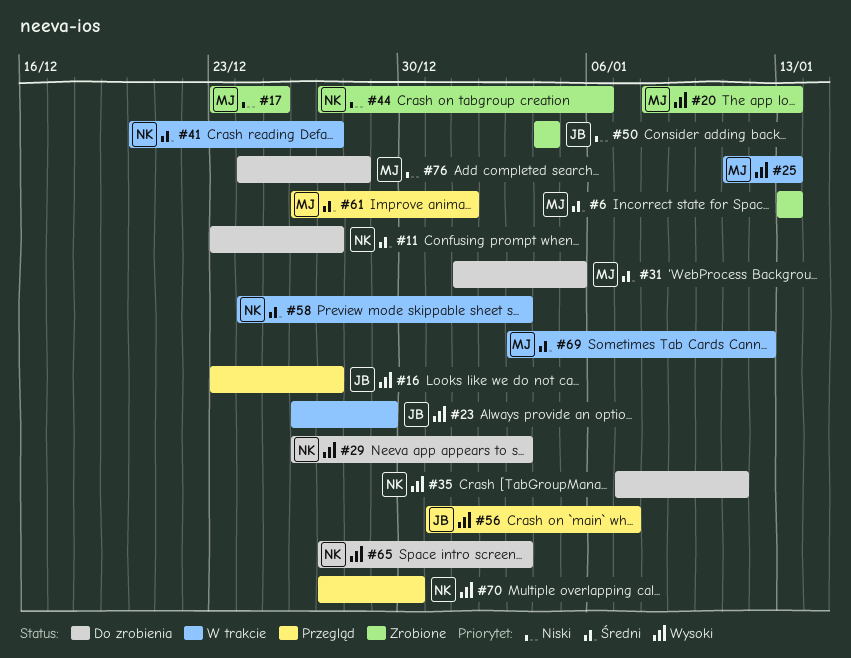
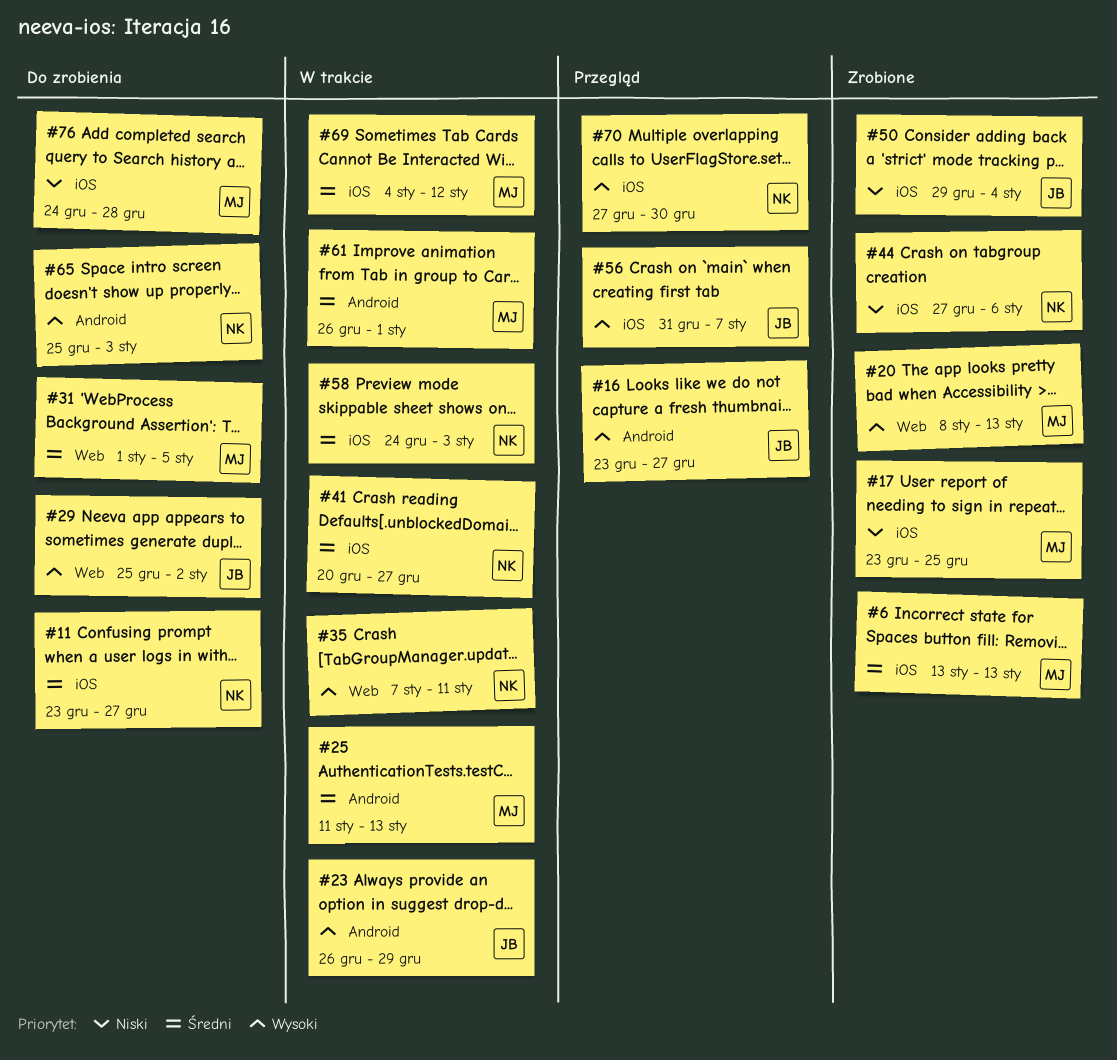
#25, priority: Wysoki -> Średni
#29, owner: NK -> JB
#29, start: Dec 26 -> Dec 25
#29, due: Jan 3 -> Jan 2
#35, status: Do zrobienia -> W trakcie
#50, start: Jan 4 -> Dec 29
#61, status: Przegląd -> W trakcie
#65, start: Dec 27 -> Dec 25
#69, start: Jan 3 -> Jan 4

